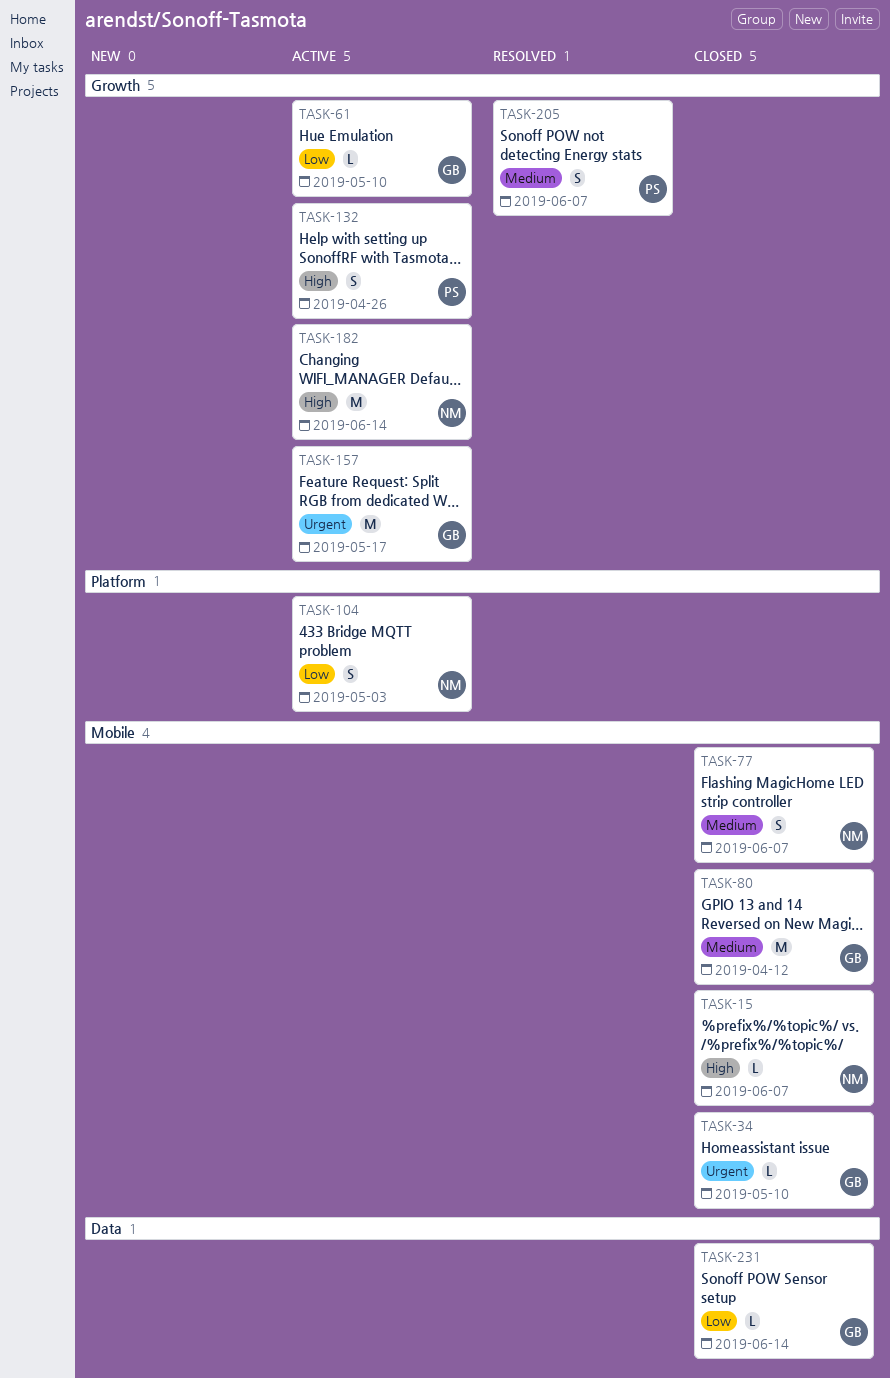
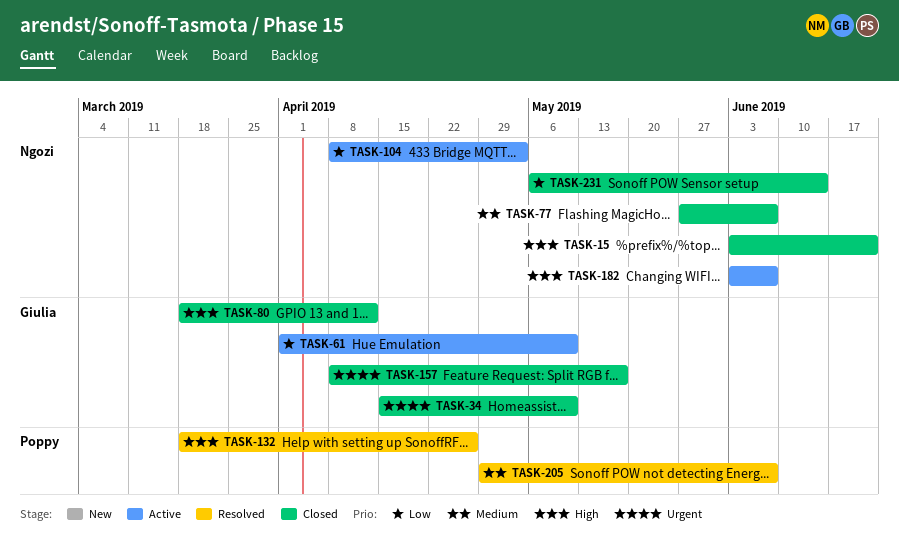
TASK-15, due: Jun 7 -> Jun 21
TASK-80, priority: Medium -> High
TASK-132, status: Active -> Resolved
TASK-157, status: Active -> Closed
TASK-182, due: Jun 14 -> Jun 7
TASK-231, owner: Giulia -> Ngozi

